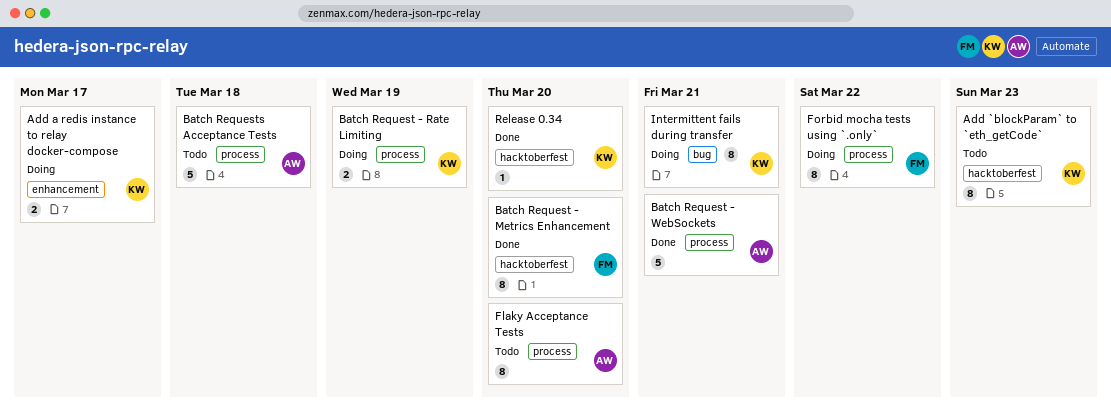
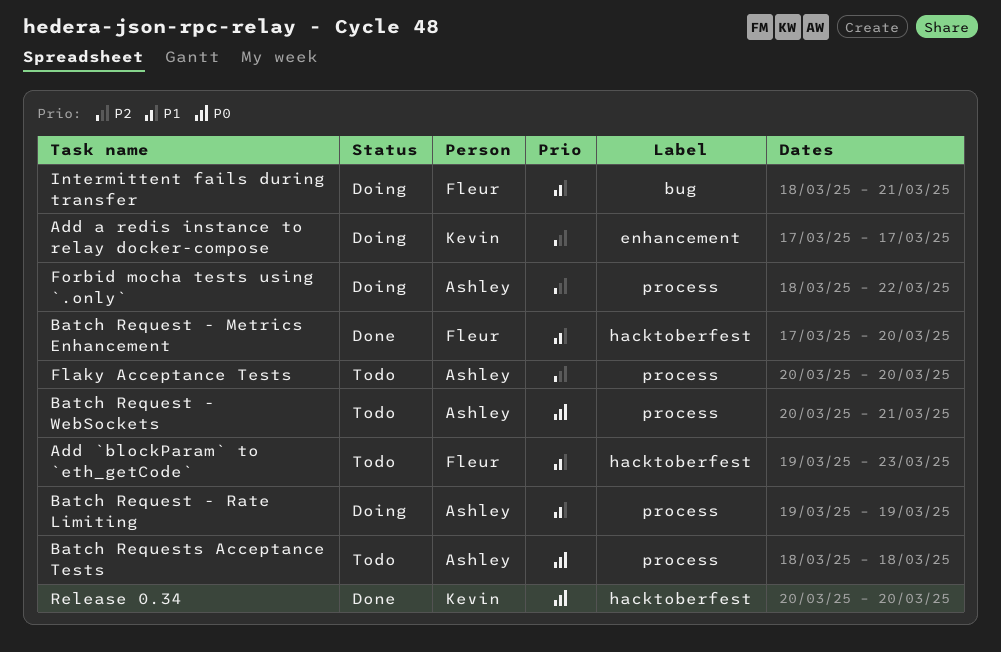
Add `blockParam` to `eth_getCode`, owner: Kevin -> Fleur
Batch Request - Rate Limiting, owner: Kevin -> Ashley
Batch Request - WebSockets, status: Done -> Todo
Forbid mocha tests using `.only`, owner: Fleur -> Ashley
Intermittent fails during transfer, owner: Kevin -> Fleur

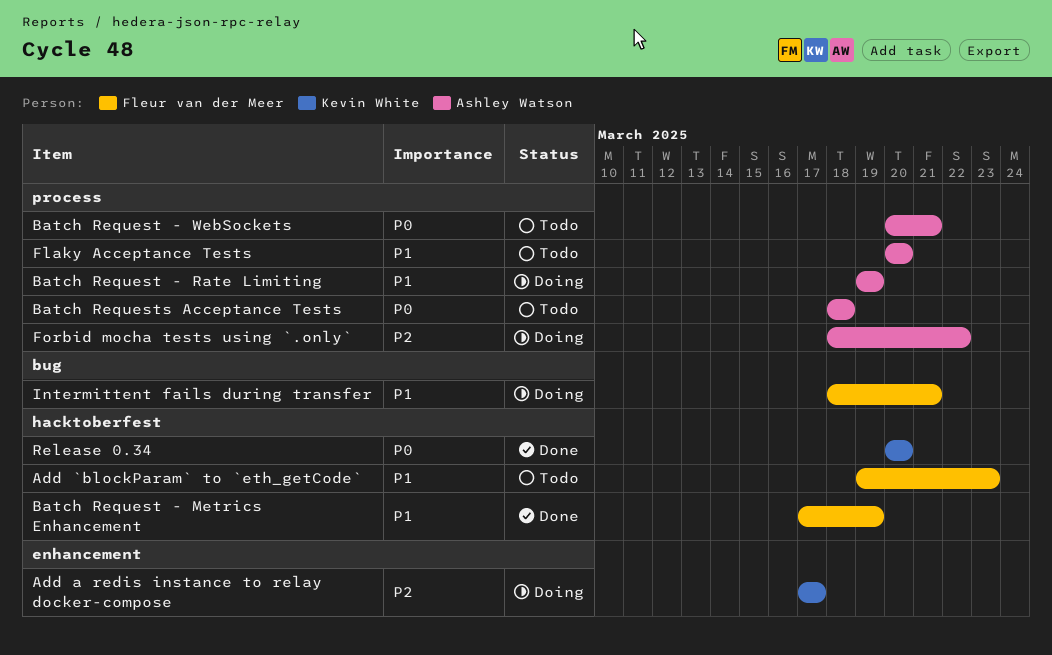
Batch Request - Metrics Enhancement, due: Mar 20 -> Mar 19
Flaky Acceptance Tests, priority: P2 -> P1

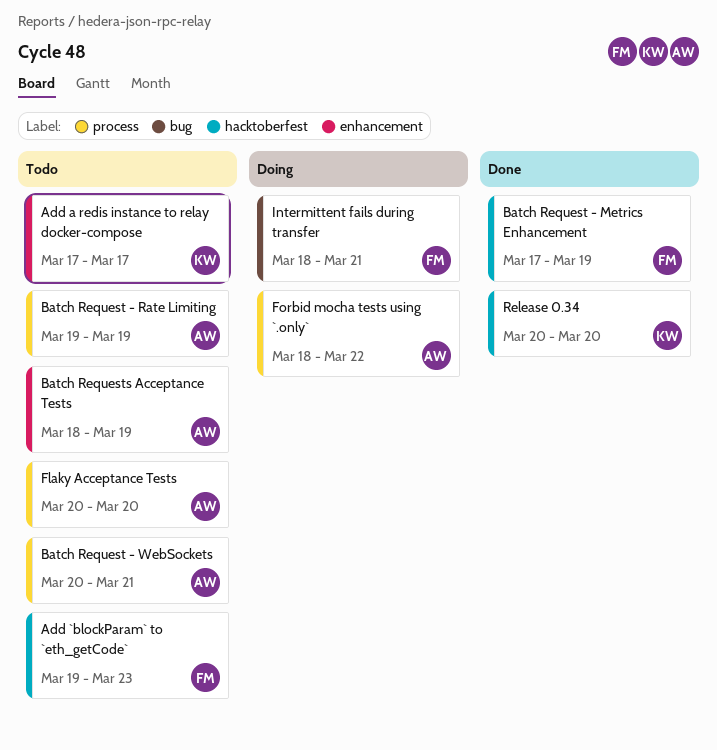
Add a redis instance to relay docker-compose, status: Doing -> Todo
Batch Request - Rate Limiting, status: Doing -> Todo
Batch Requests Acceptance Tests, label: process -> enhancement
Batch Requests Acceptance Tests, due: Mar 18 -> Mar 19

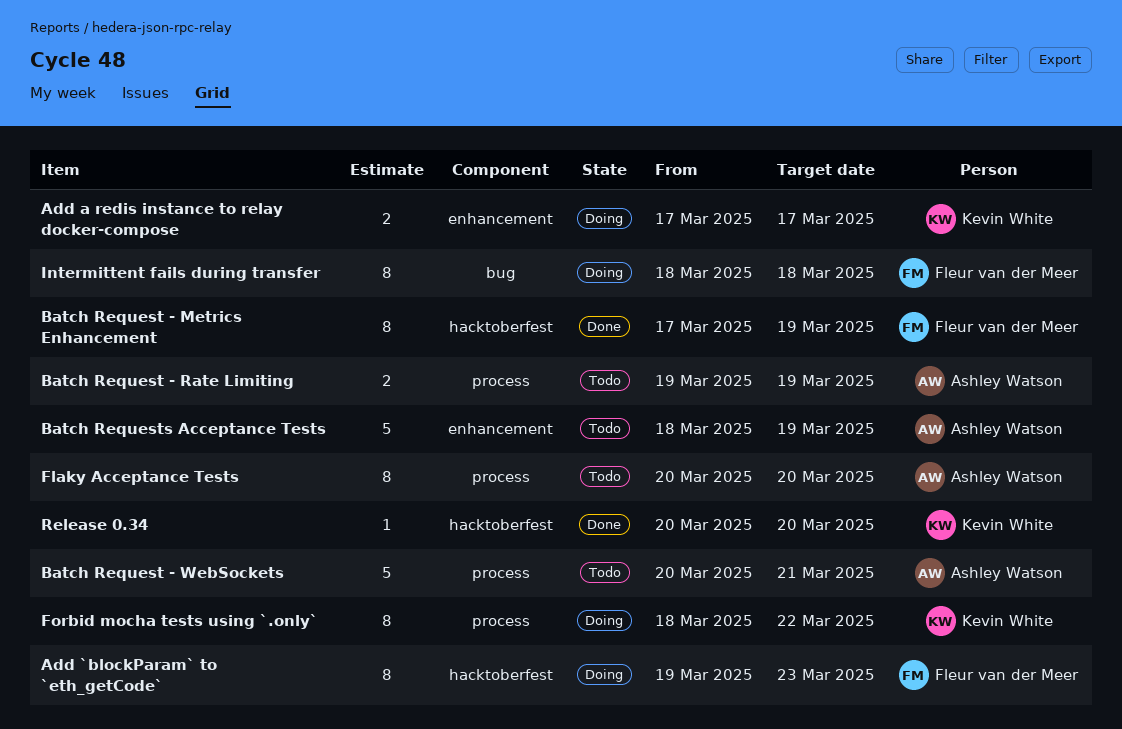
Add `blockParam` to `eth_getCode`, status: Todo -> Doing
Add a redis instance to relay docker-compose, status: Todo -> Doing
Forbid mocha tests using `.only`, owner: Ashley Watson -> Kevin White
Intermittent fails during transfer, due: Mar 21 -> Mar 18

